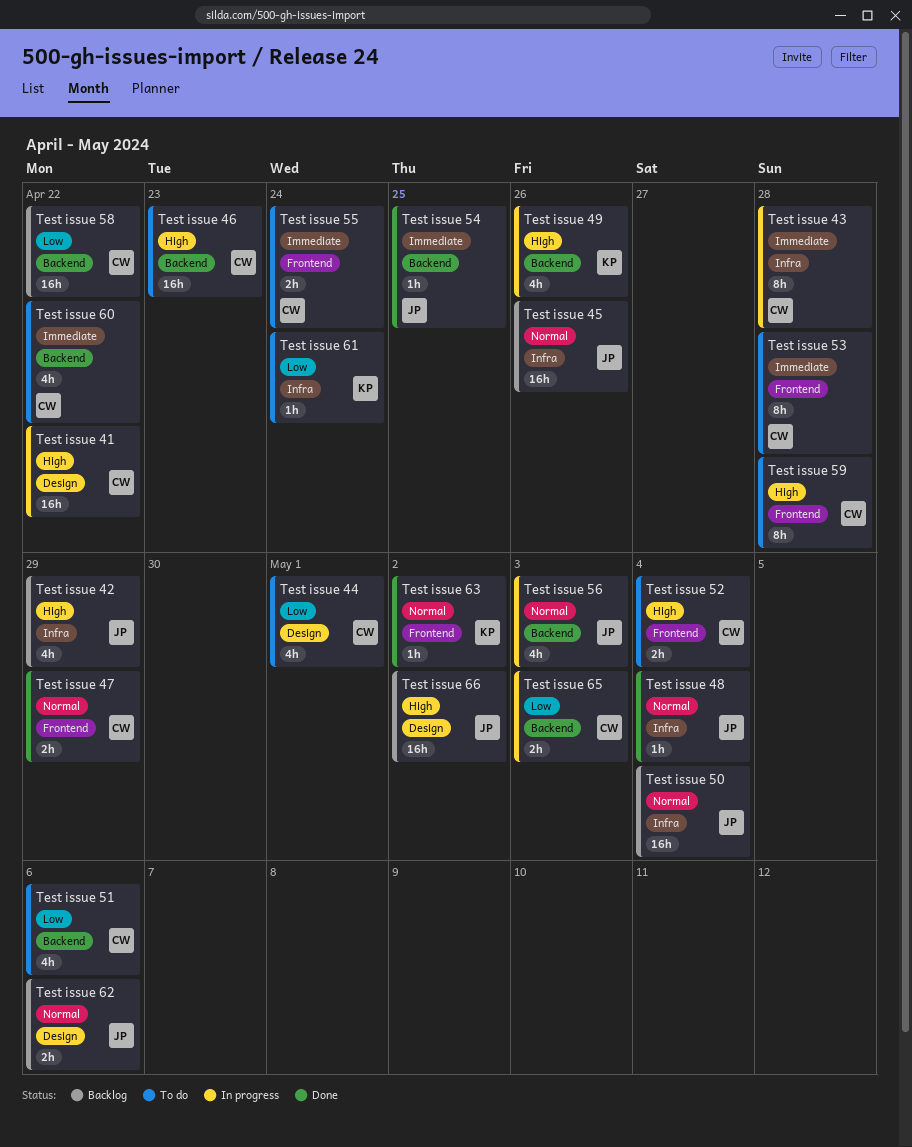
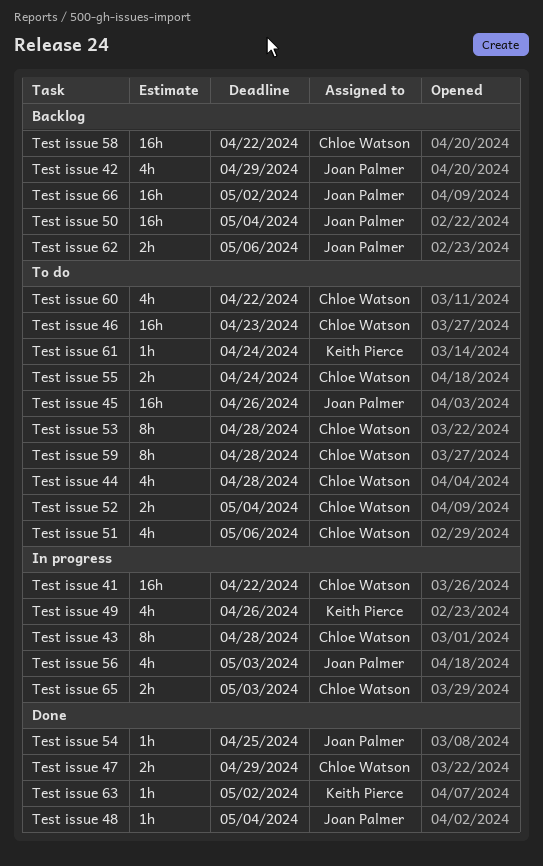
Test issue 44, due: May 1 -> Apr 28
Test issue 45, status: Backlog -> To do

